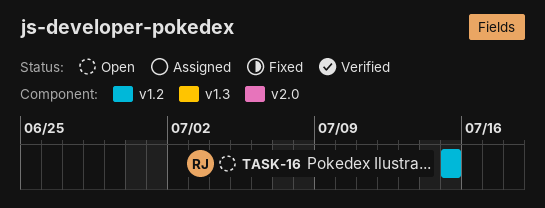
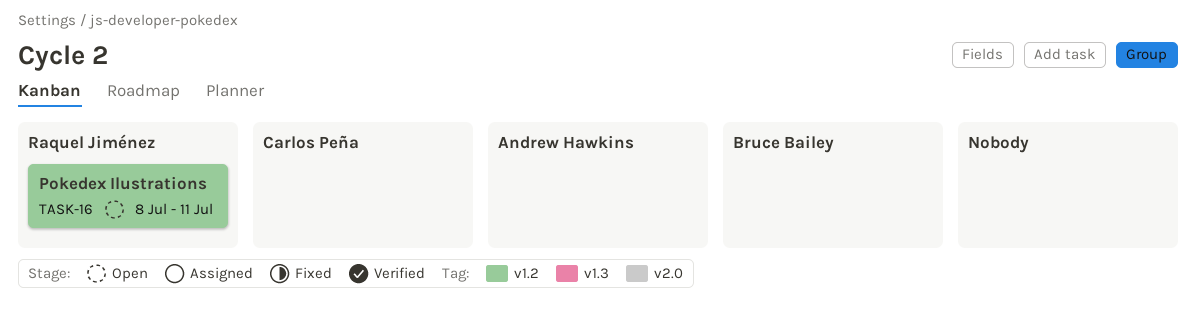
TASK-16, start: Jul 15 -> Jul 8
TASK-16, due: Jul 15 -> Jul 11

